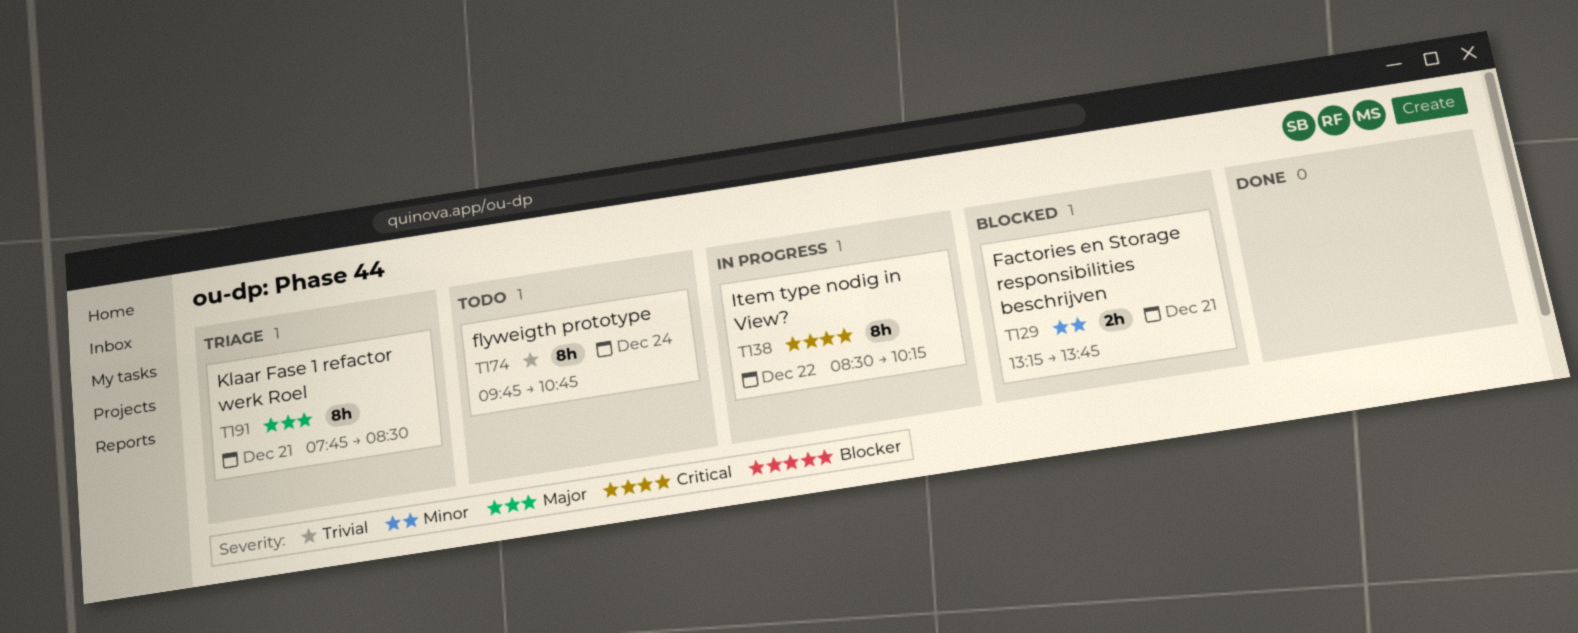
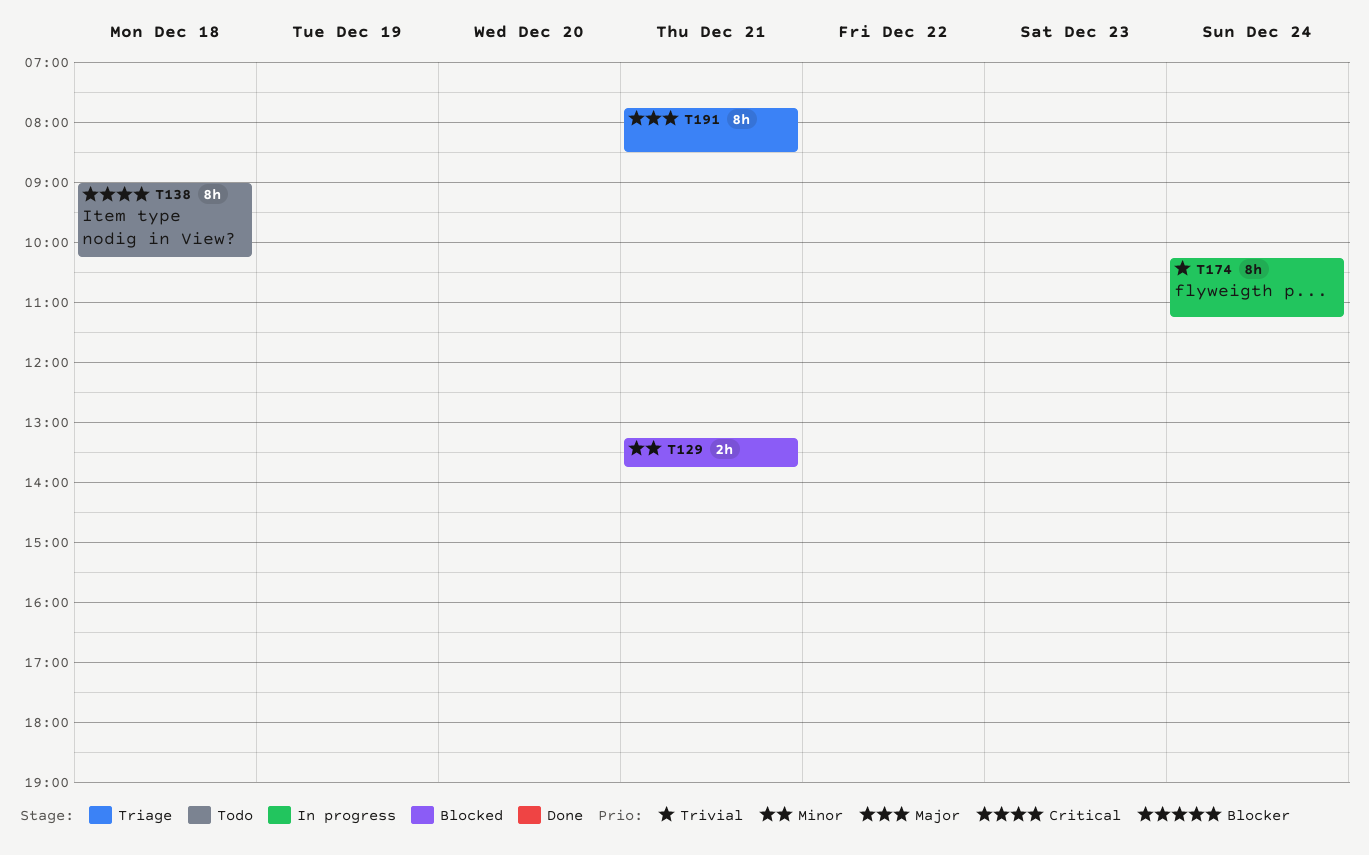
T138, status: In progress -> Todo
T138, day: Dec 22 -> Dec 18
T138, begins: 08:30 -> 09:00
T174, status: Todo -> In progress
T174, begins: 09:45 -> 10:15
T174, ends: 10:45 -> 11:15

